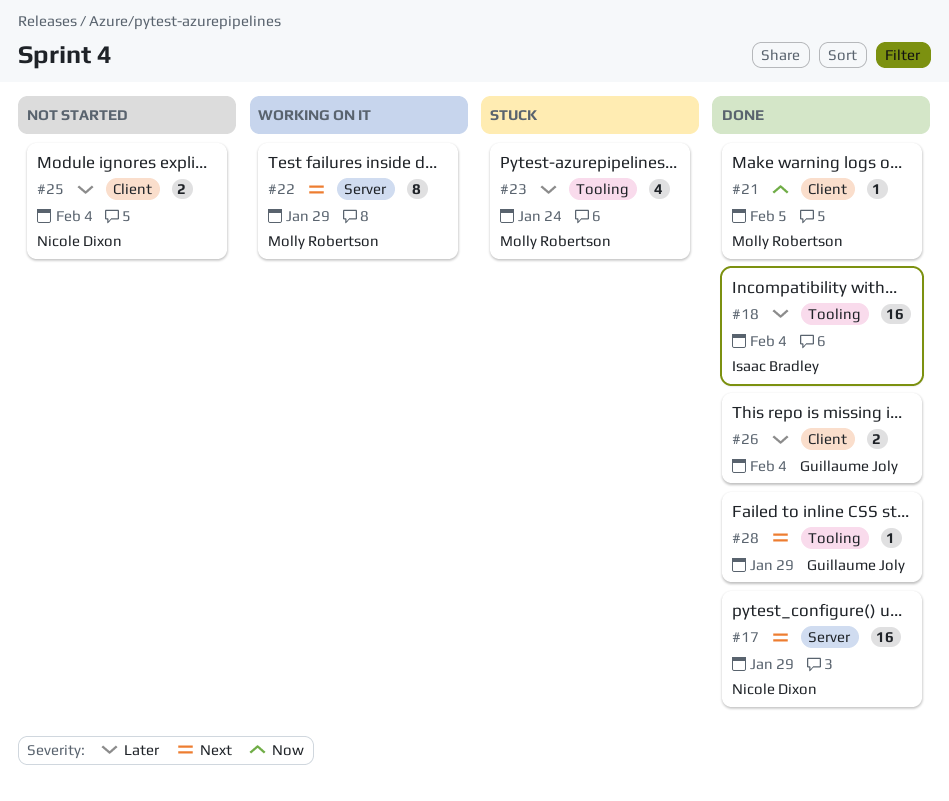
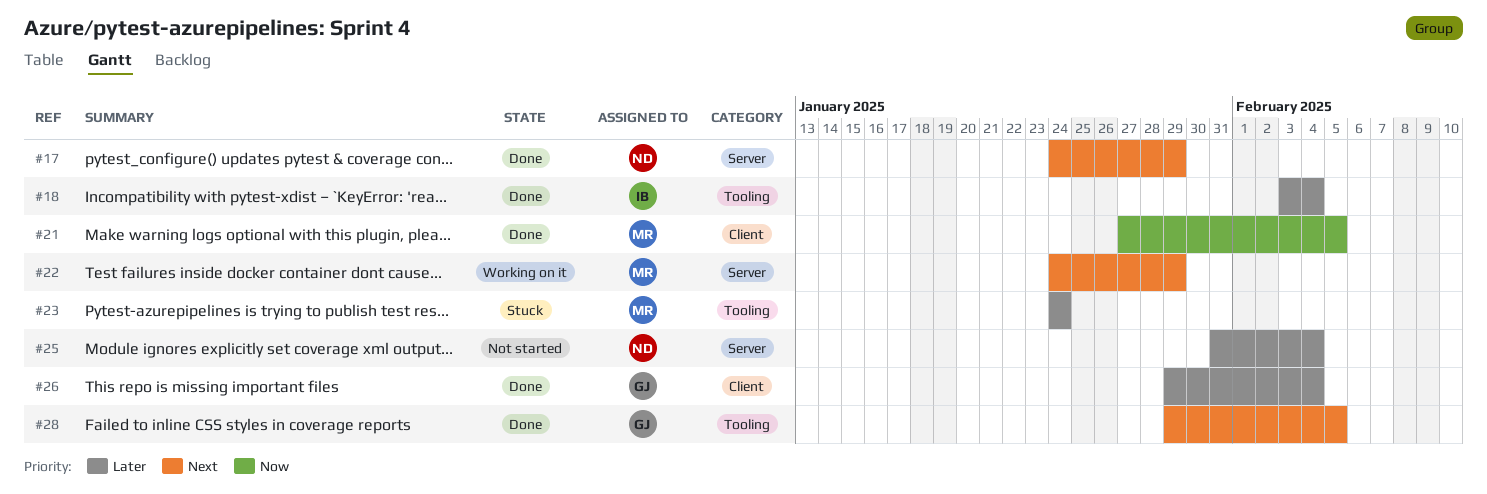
#25, label: Client -> Server
#28, due: Jan 29 -> Feb 5

